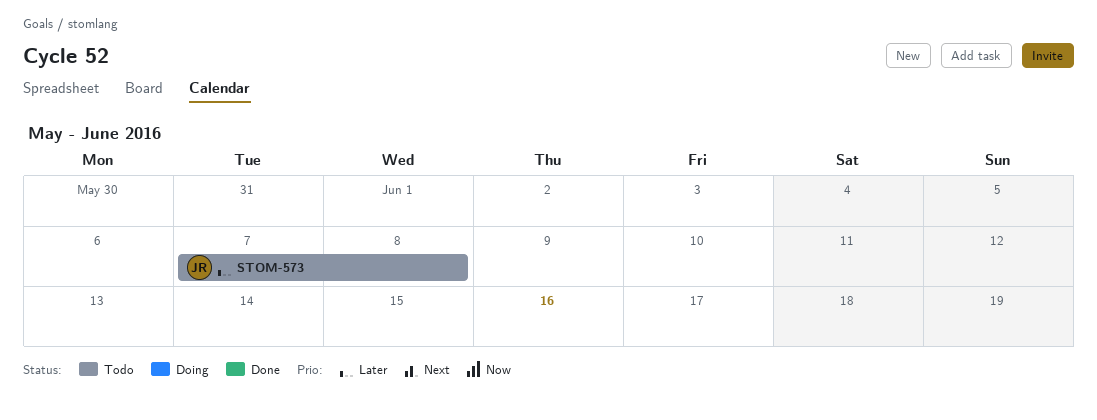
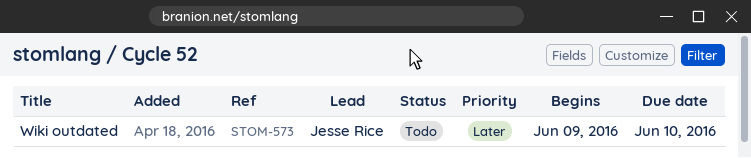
STOM-573, start: Jun 7 -> Jun 9
STOM-573, due: Jun 8 -> Jun 10

